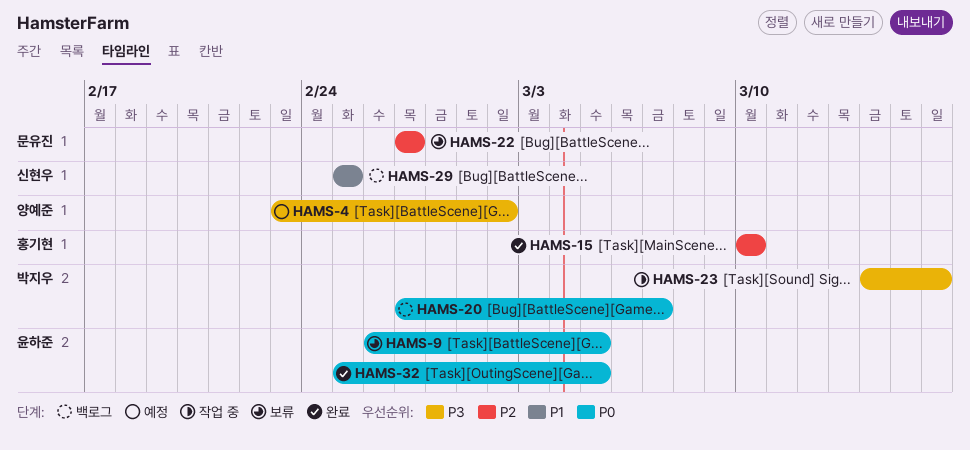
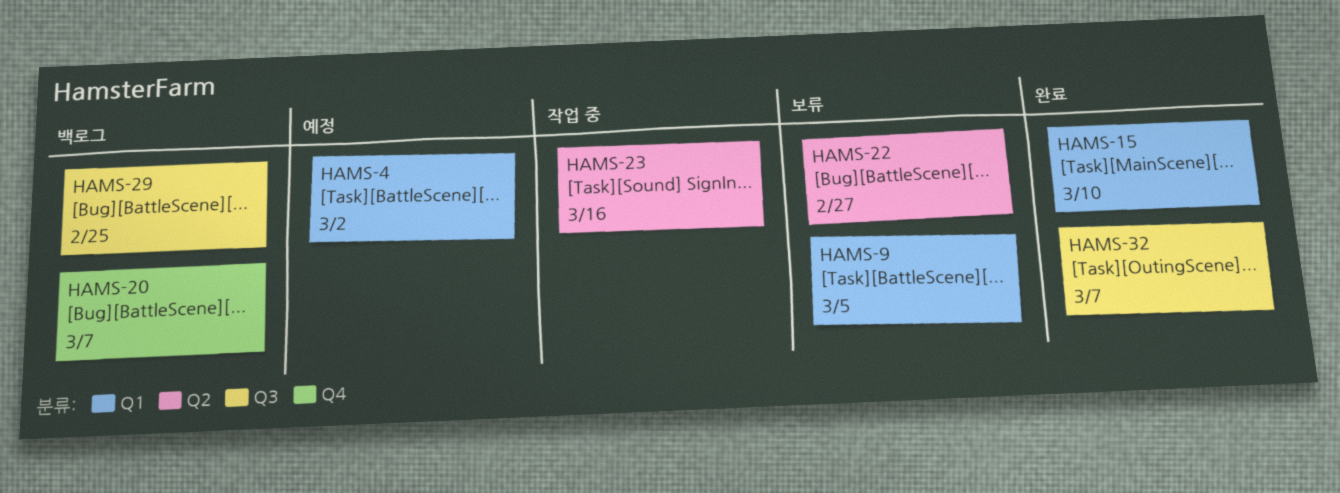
HAMS-32, due: Mar 5 -> Mar 7

